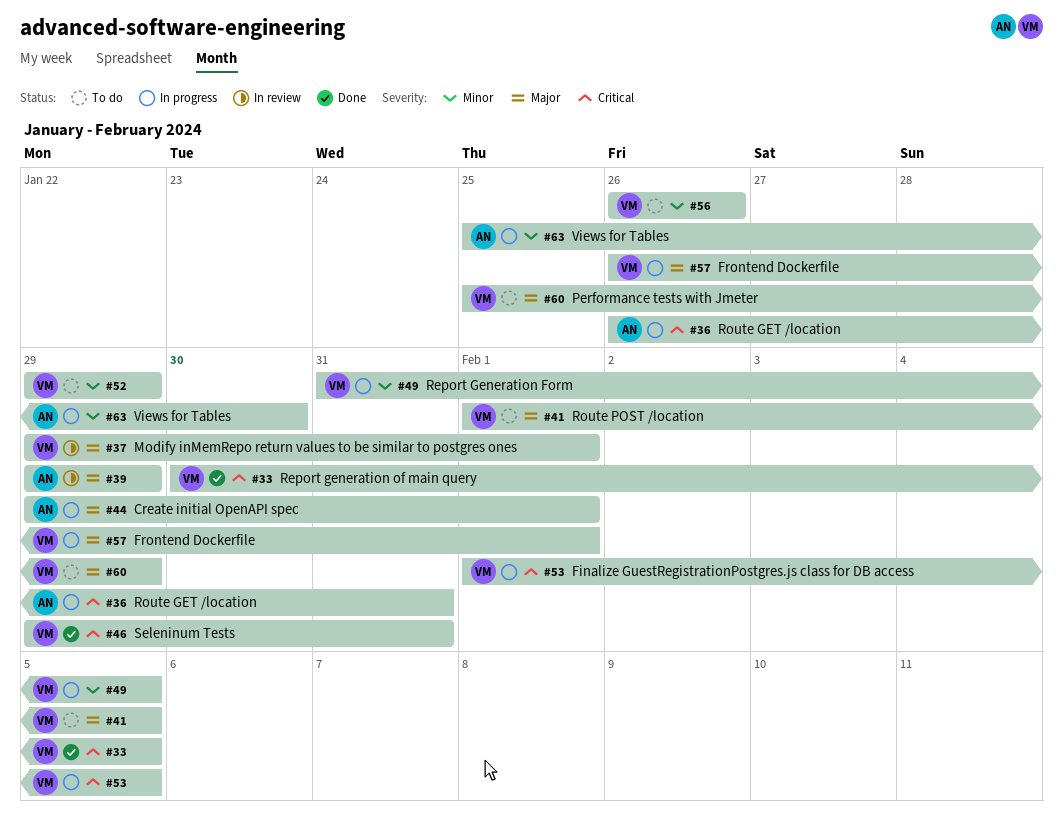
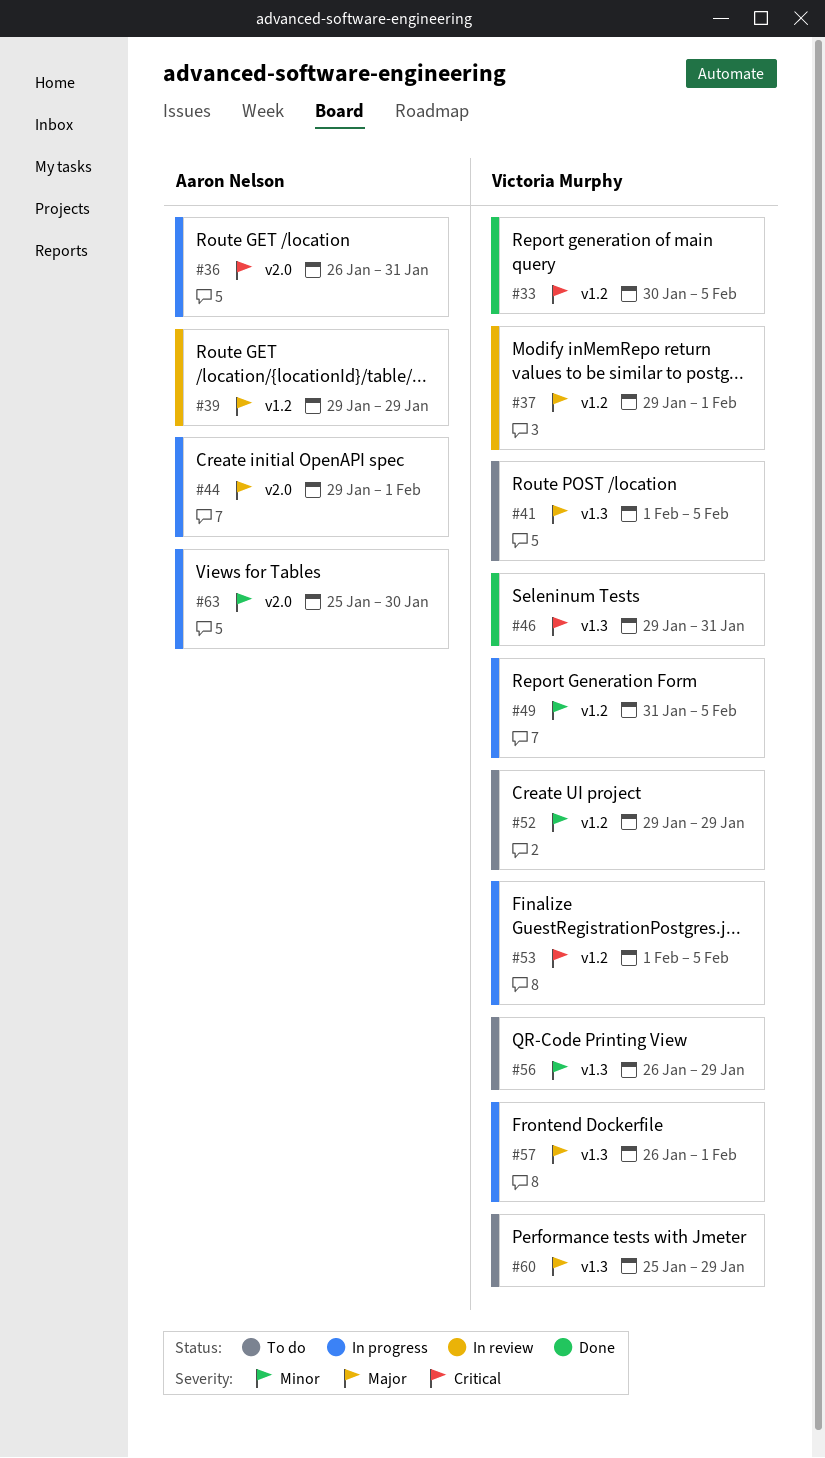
#56, due: Jan 26 -> Jan 29

